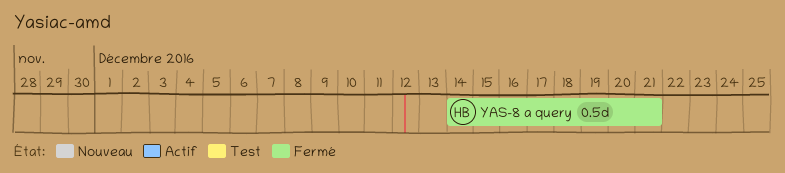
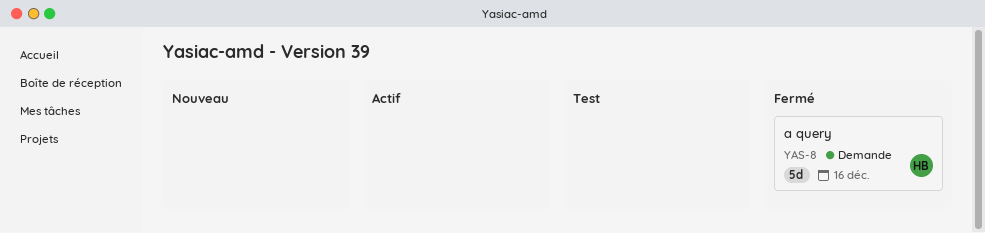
YAS-8, estimate: 0.5d -> 5d
YAS-8, due: Dec 21 -> Dec 16

